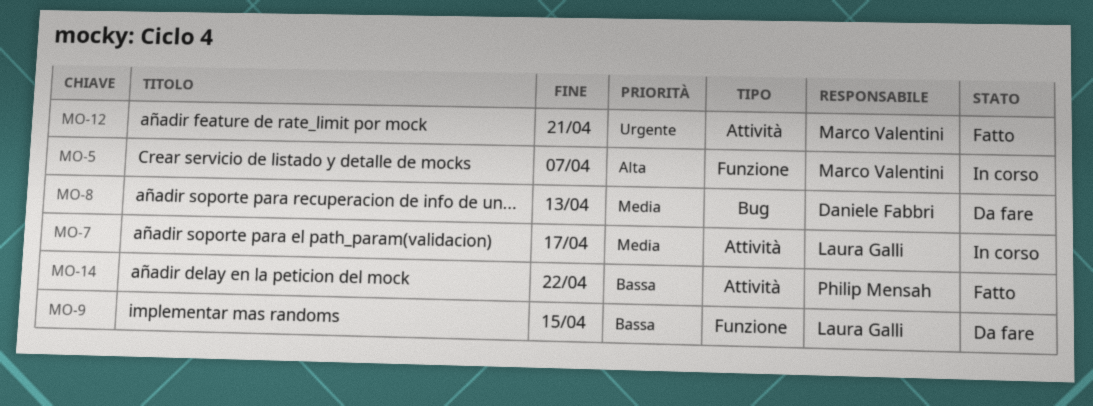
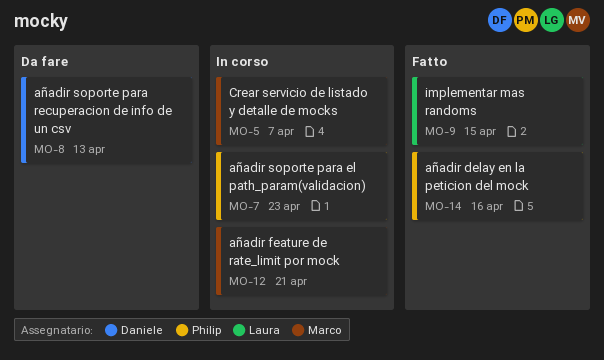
MO-7, owner: Laura Galli -> Philip Mensah
MO-7, due: Apr 17 -> Apr 23
MO-9, status: Da fare -> Fatto
MO-12, status: Fatto -> In corso
MO-14, due: Apr 22 -> Apr 16

